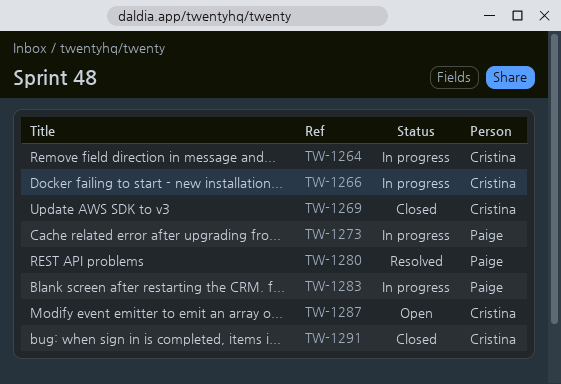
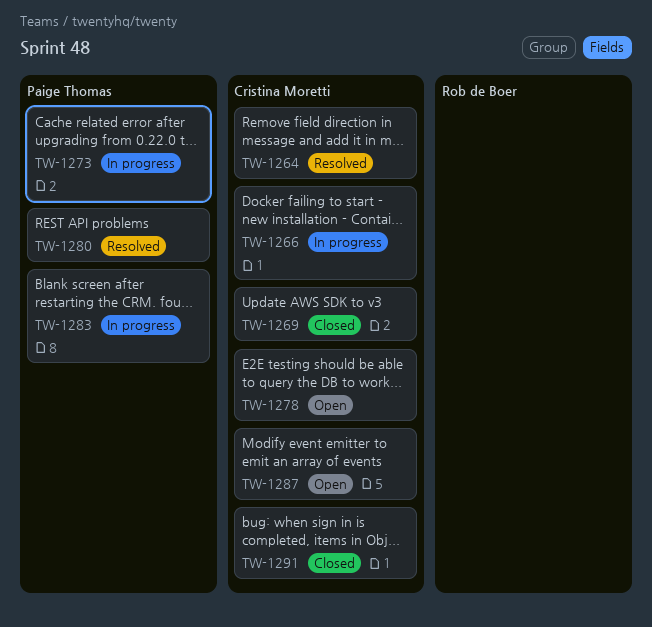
TW-1264, status: In progress -> Resolved
TW-1278: none -> present

